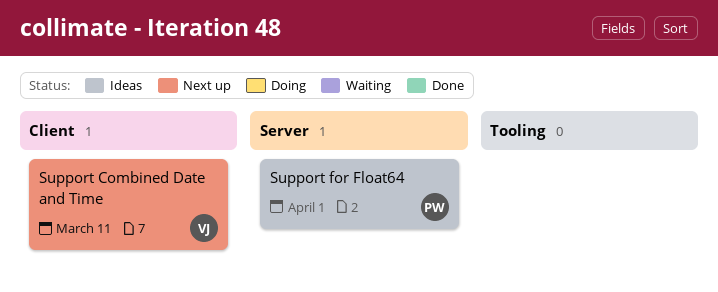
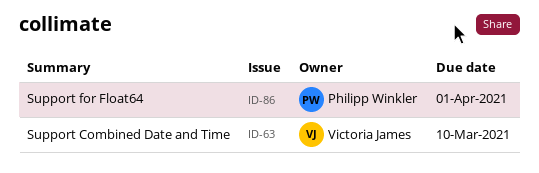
Support Combined Date and Time, due: Mar 11 -> Mar 10

